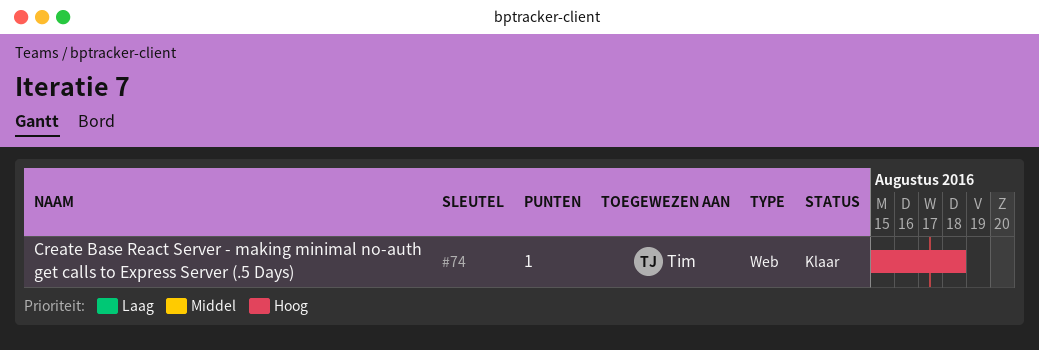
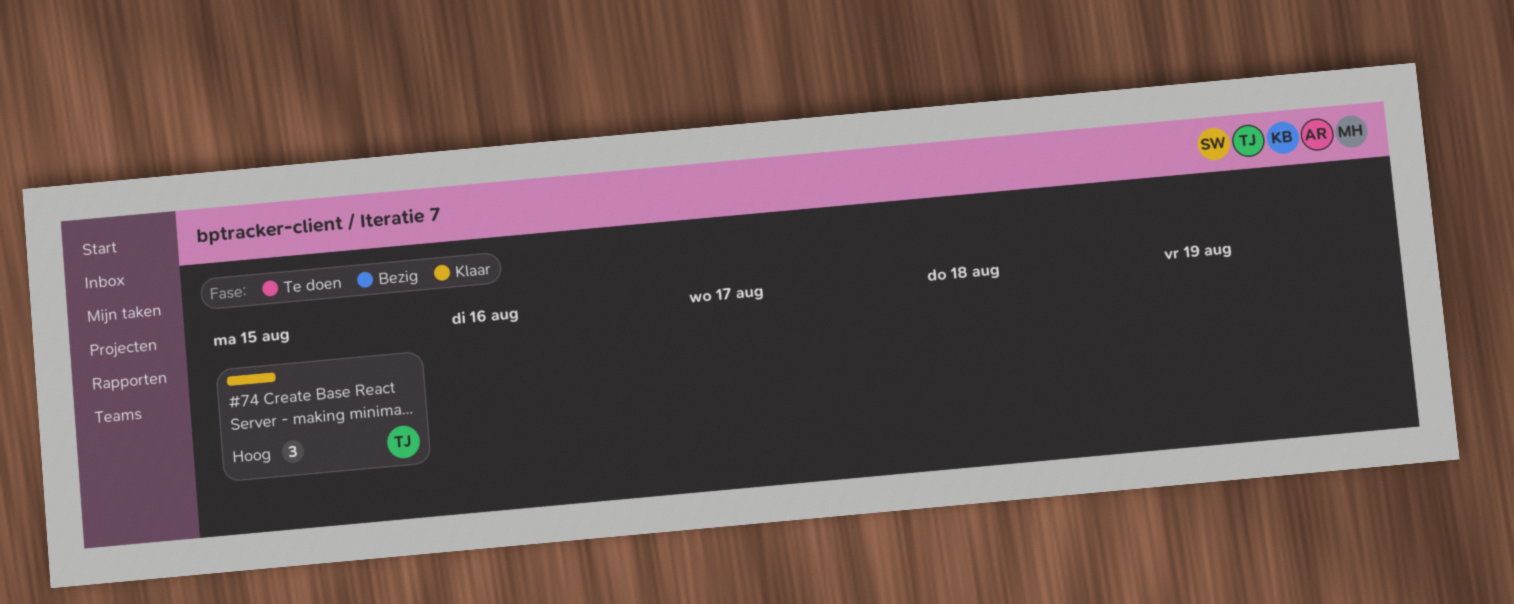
#74, estimate: 1 -> 3
#74, due: Aug 18 -> Aug 15

